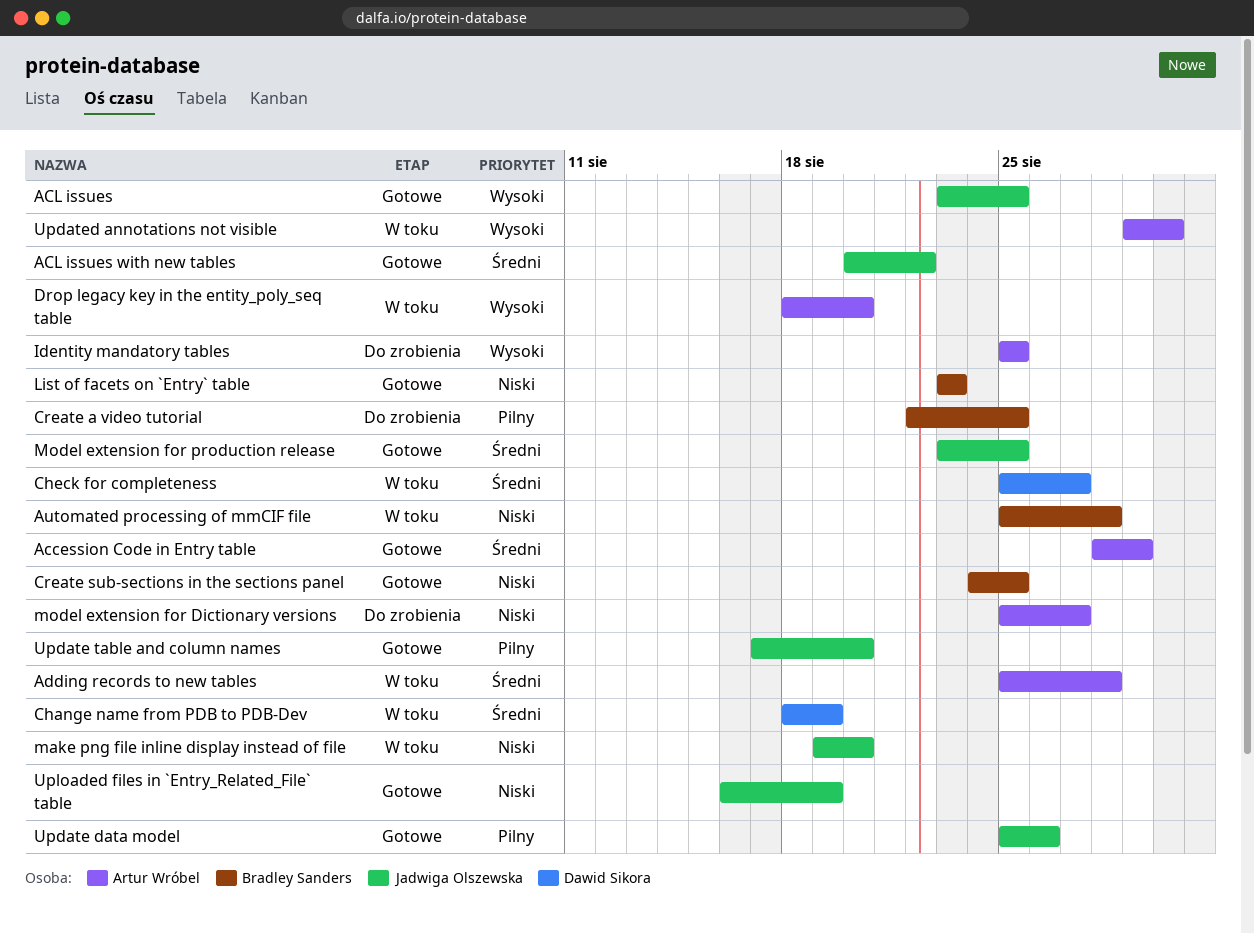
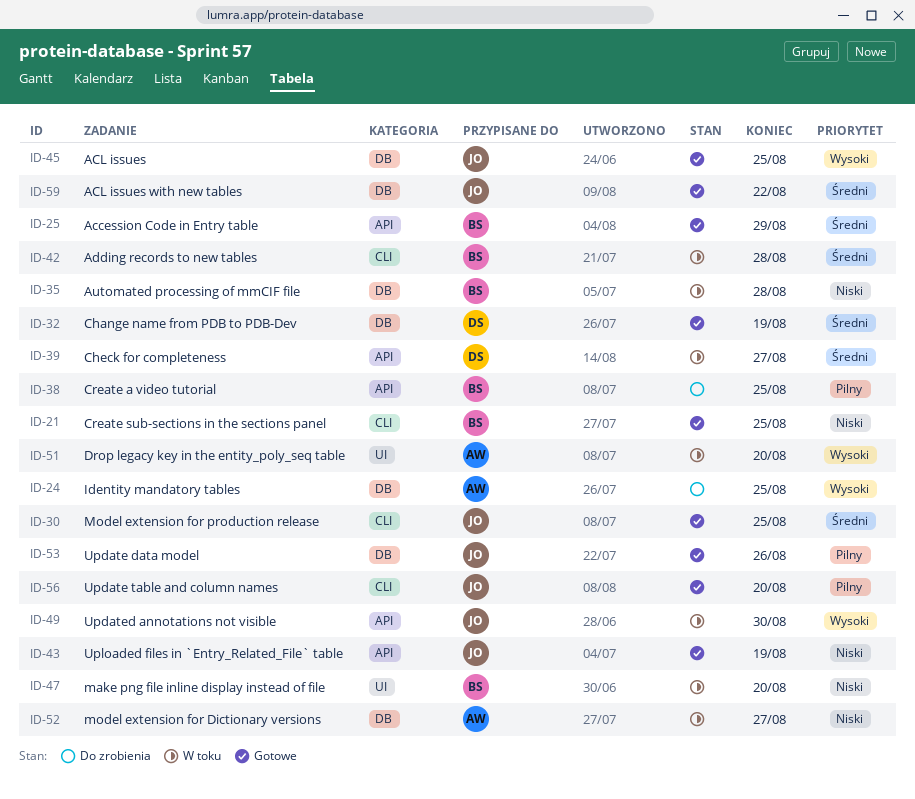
Accession Code in Entry table, owner: Artur Wróbel -> Bradley Sanders
Adding records to new tables, owner: Artur Wróbel -> Bradley Sanders
Change name from PDB to PDB-Dev, status: W toku -> Gotowe
List of facets on `Entry` table: present -> none
make png file inline display instead of file, owner: Jadwiga Olszewska -> Bradley Sanders
model extension for Dictionary versions, status: Do zrobienia -> W toku
Updated annotations not visible, owner: Artur Wróbel -> Jadwiga Olszewska

